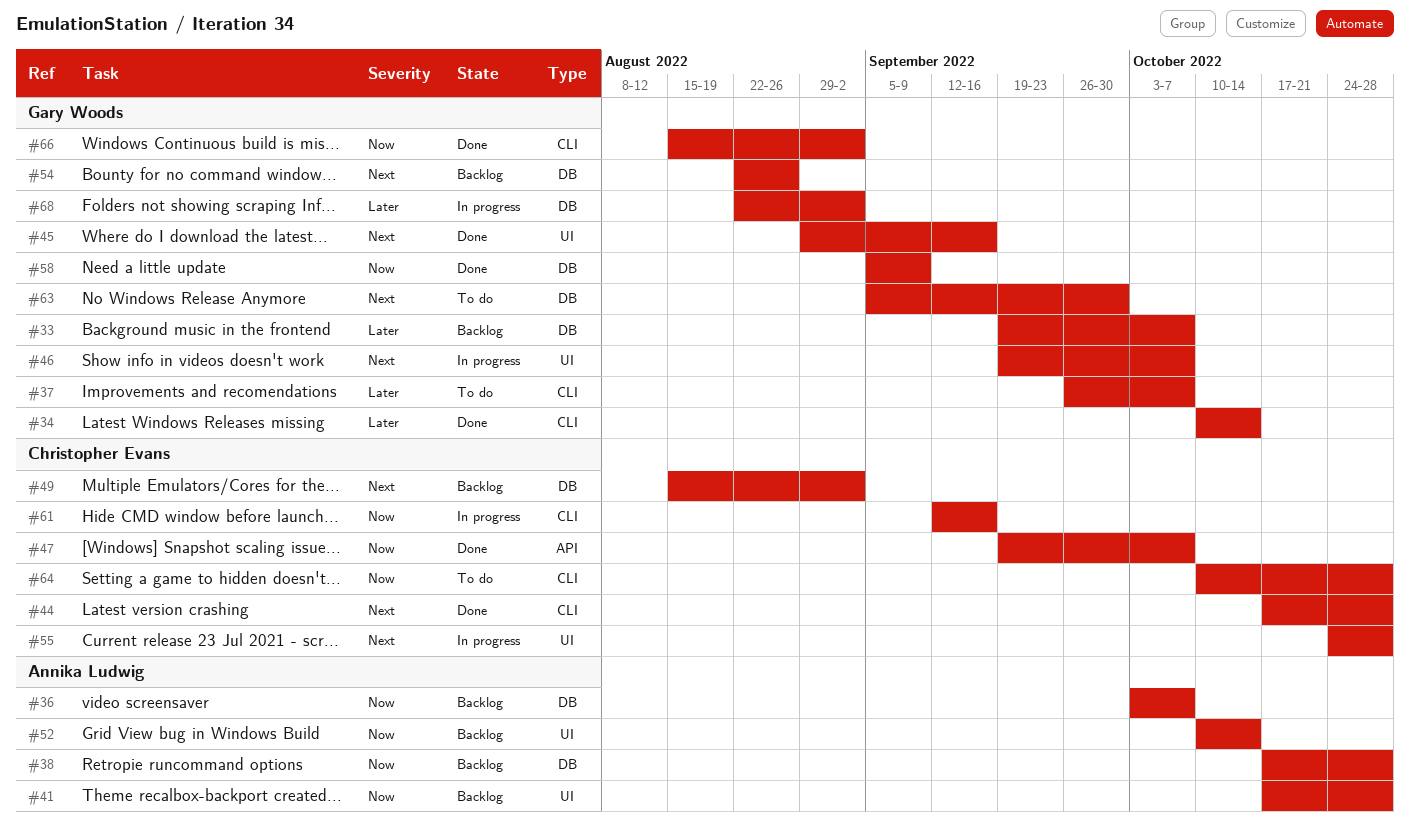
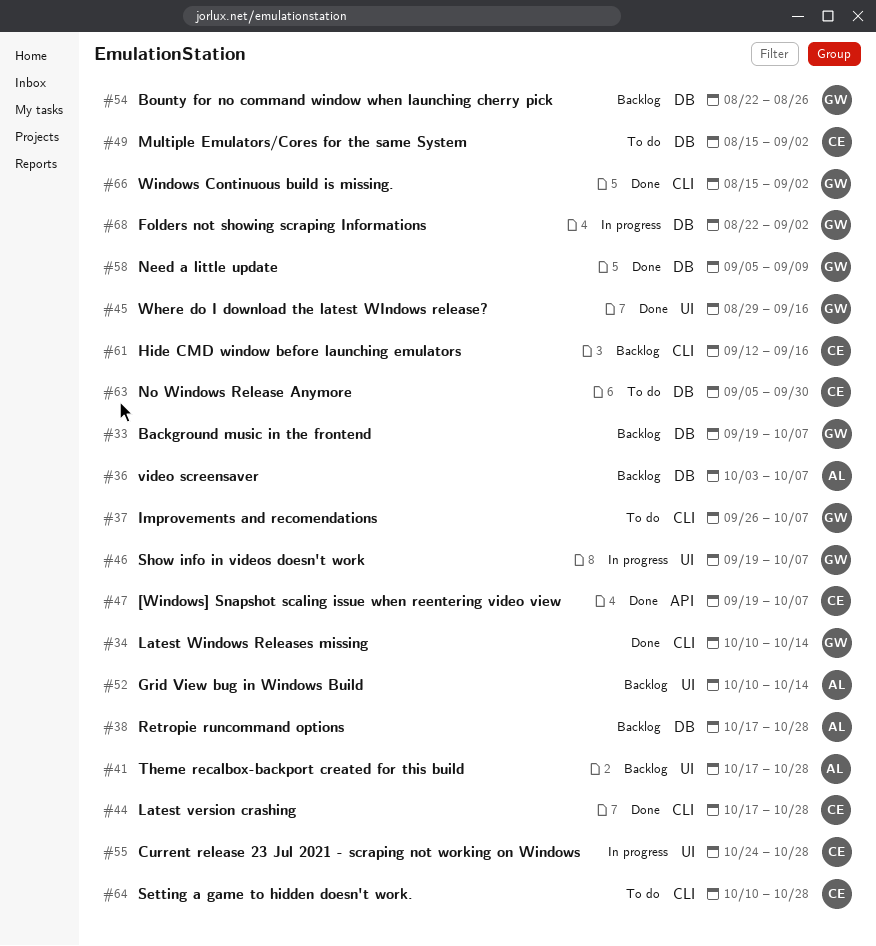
#49, status: Backlog -> To do
#61, status: In progress -> Backlog
#63, owner: Gary Woods -> Christopher Evans

